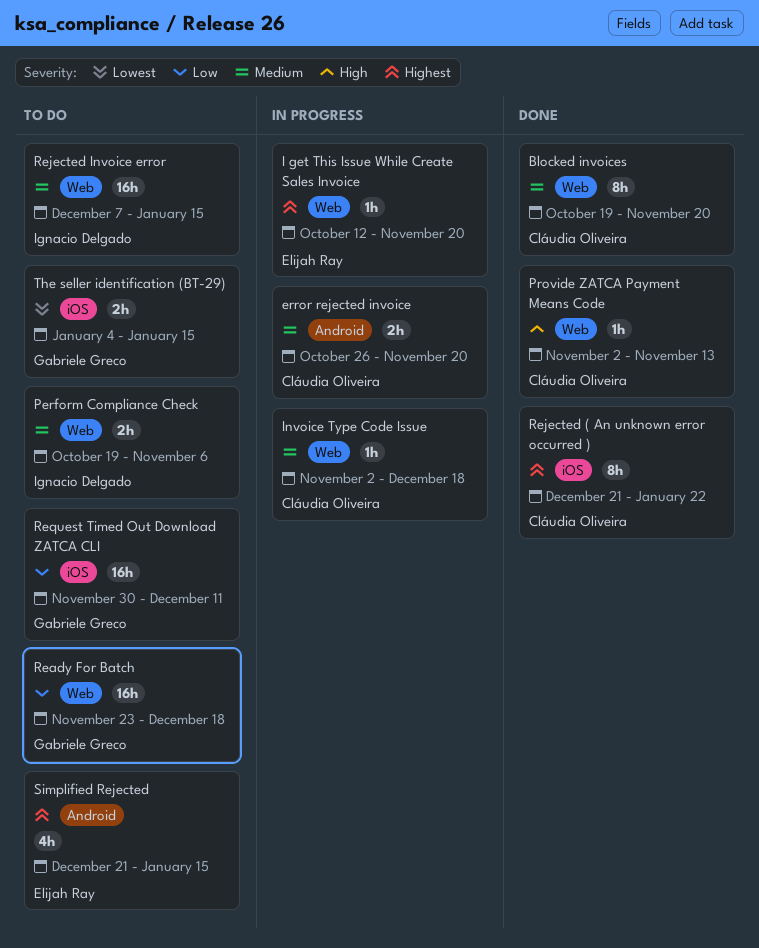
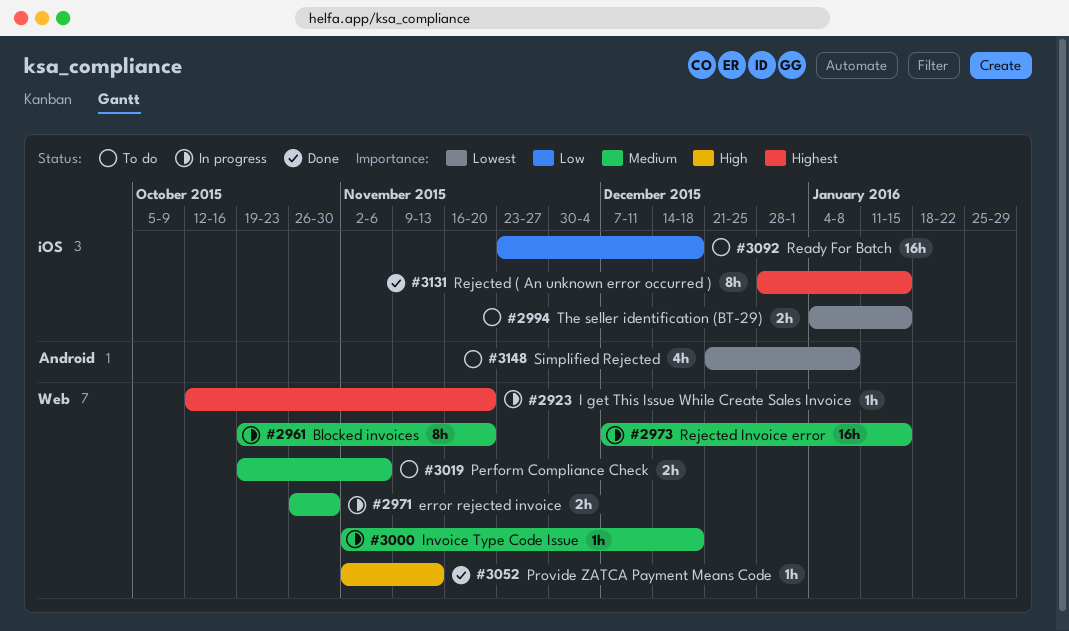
Blocked invoices, status: Done -> In progress
error rejected invoice, label: Android -> Web
error rejected invoice, due: Nov 20 -> Oct 30
Ready For Batch, label: Web -> iOS
Rejected ( An unknown error occurred ), start: Dec 21 -> Dec 28
Rejected ( An unknown error occurred ), due: Jan 22 -> Jan 15
Rejected Invoice error, status: To do -> In progress
Request Timed Out Download ZATCA CLI: present -> none
Simplified Rejected, priority: Highest -> Lowest
Simplified Rejected, due: Jan 15 -> Jan 8

